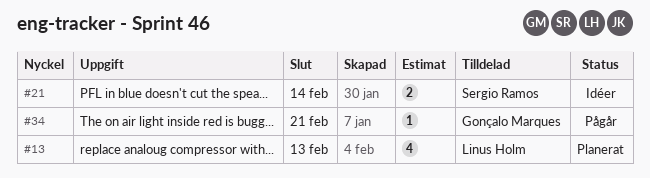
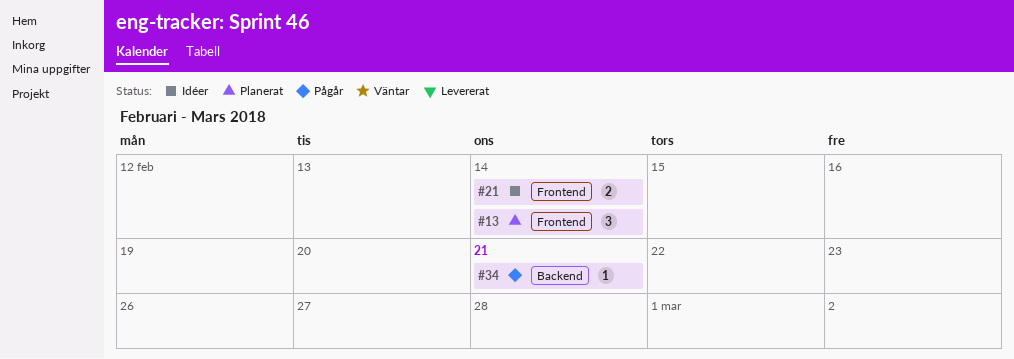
#13, estimate: 4 -> 3
#13, due: Feb 13 -> Feb 14

